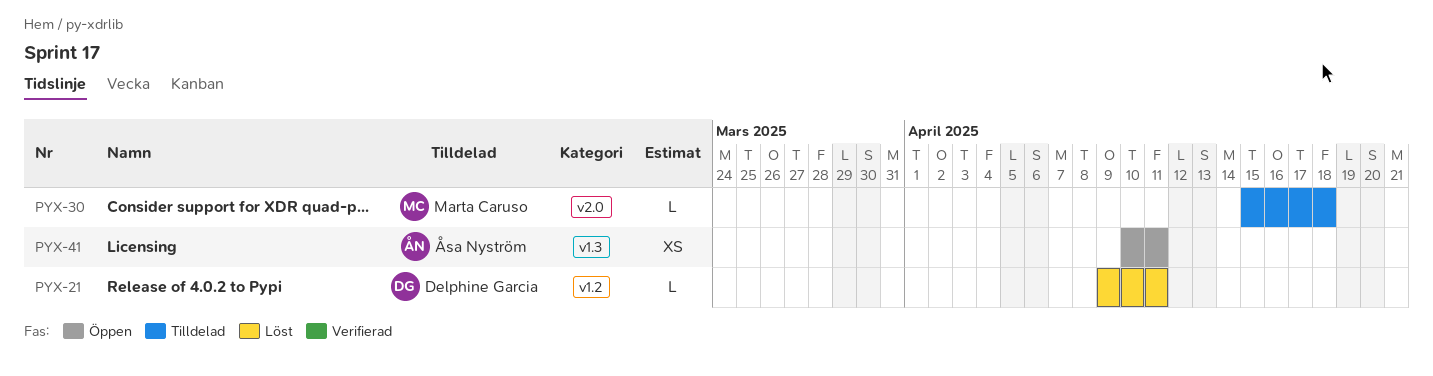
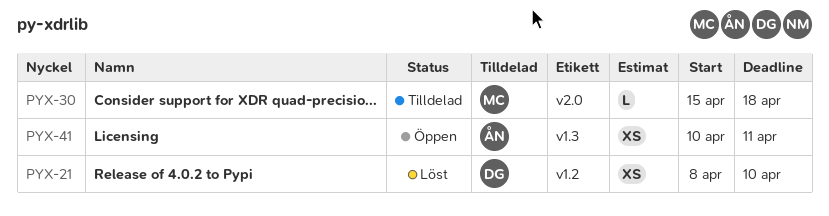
PYX-21, estimate: L -> XS
PYX-21, start: Apr 9 -> Apr 8
PYX-21, due: Apr 11 -> Apr 10

